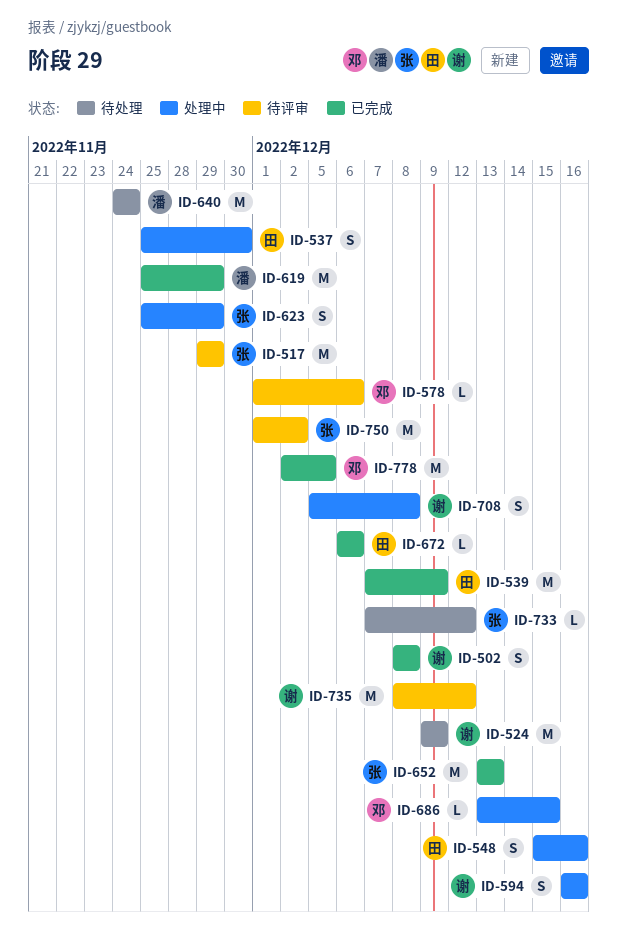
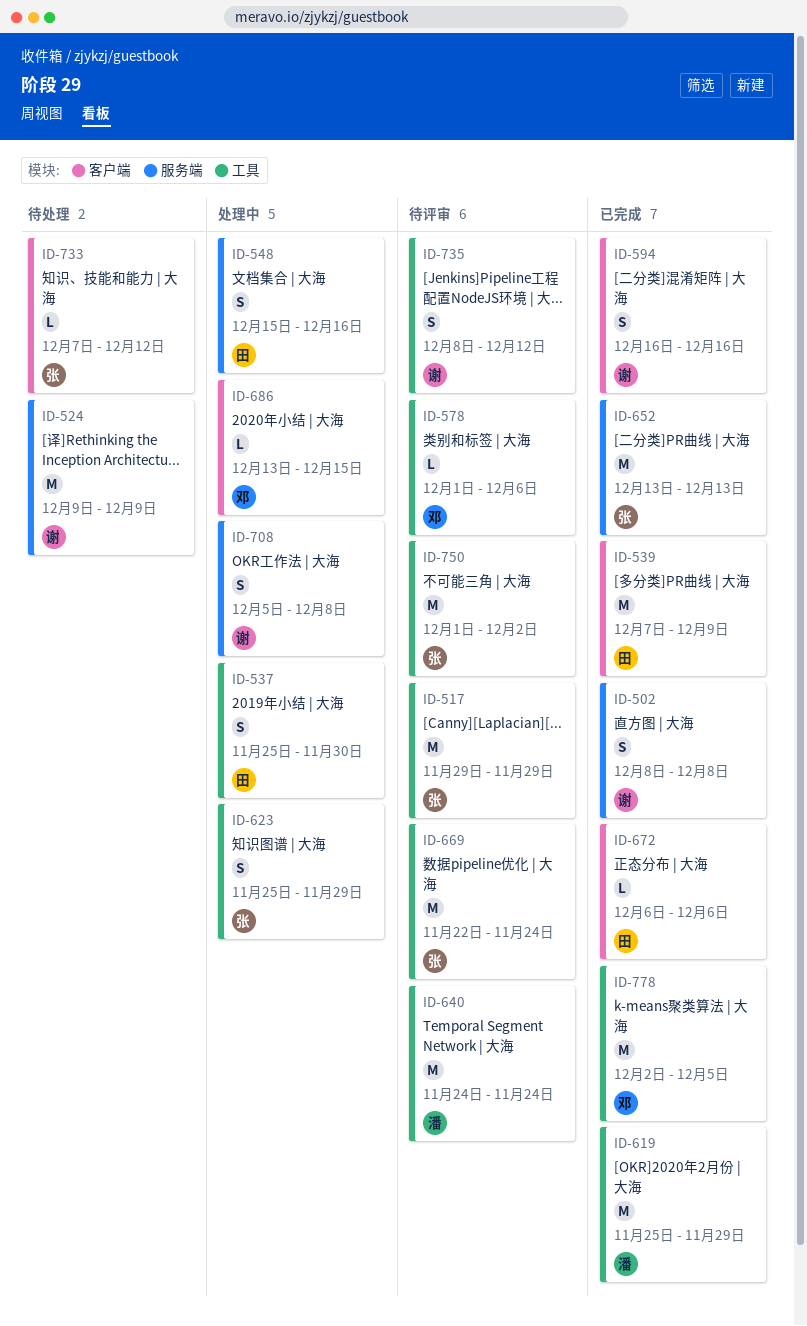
ID-594, status: 处理中 -> 已完成
ID-640, status: 待处理 -> 待评审
ID-669: none -> present
ID-735, estimate: M -> S

